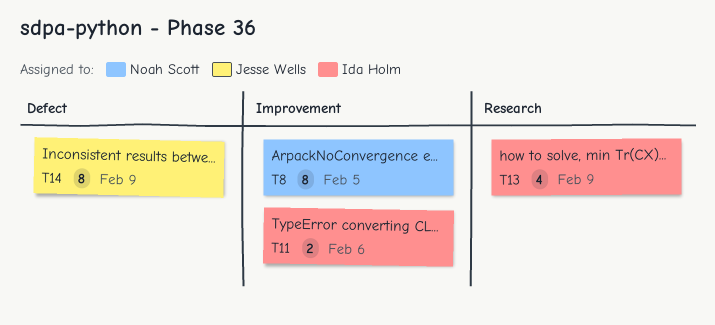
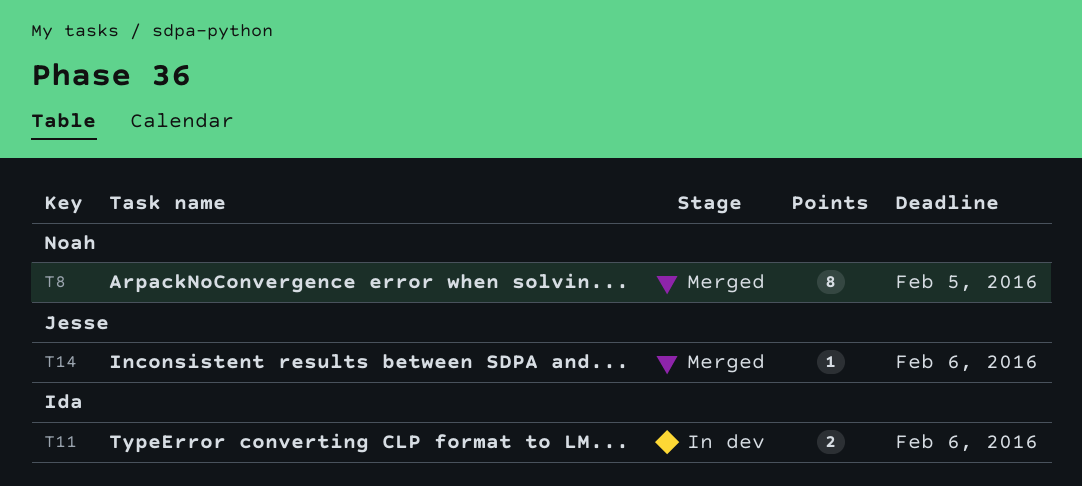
T13: present -> none
T14, estimate: 8 -> 1
T14, due: Feb 9 -> Feb 6

